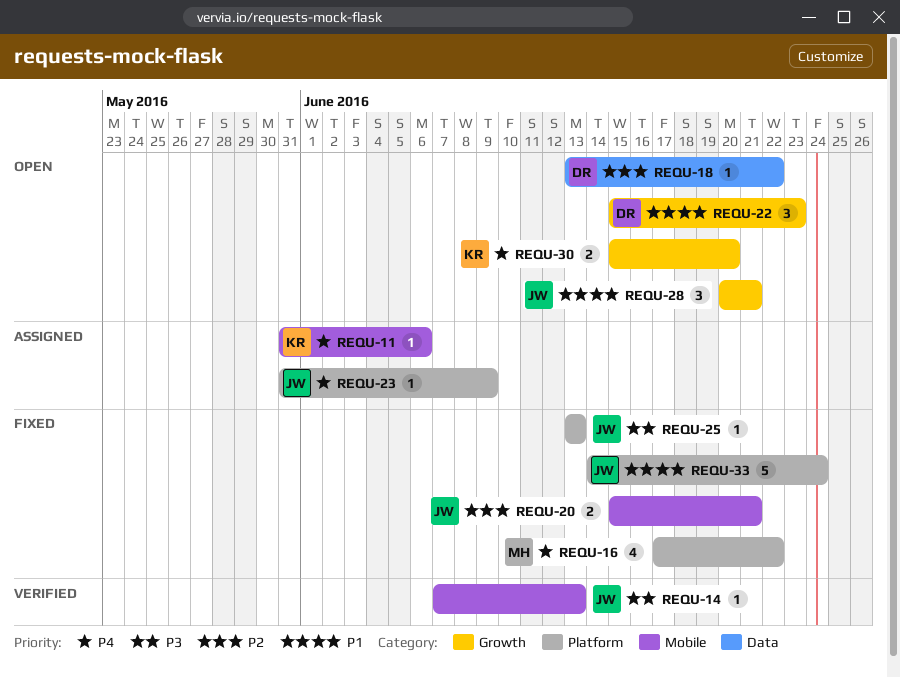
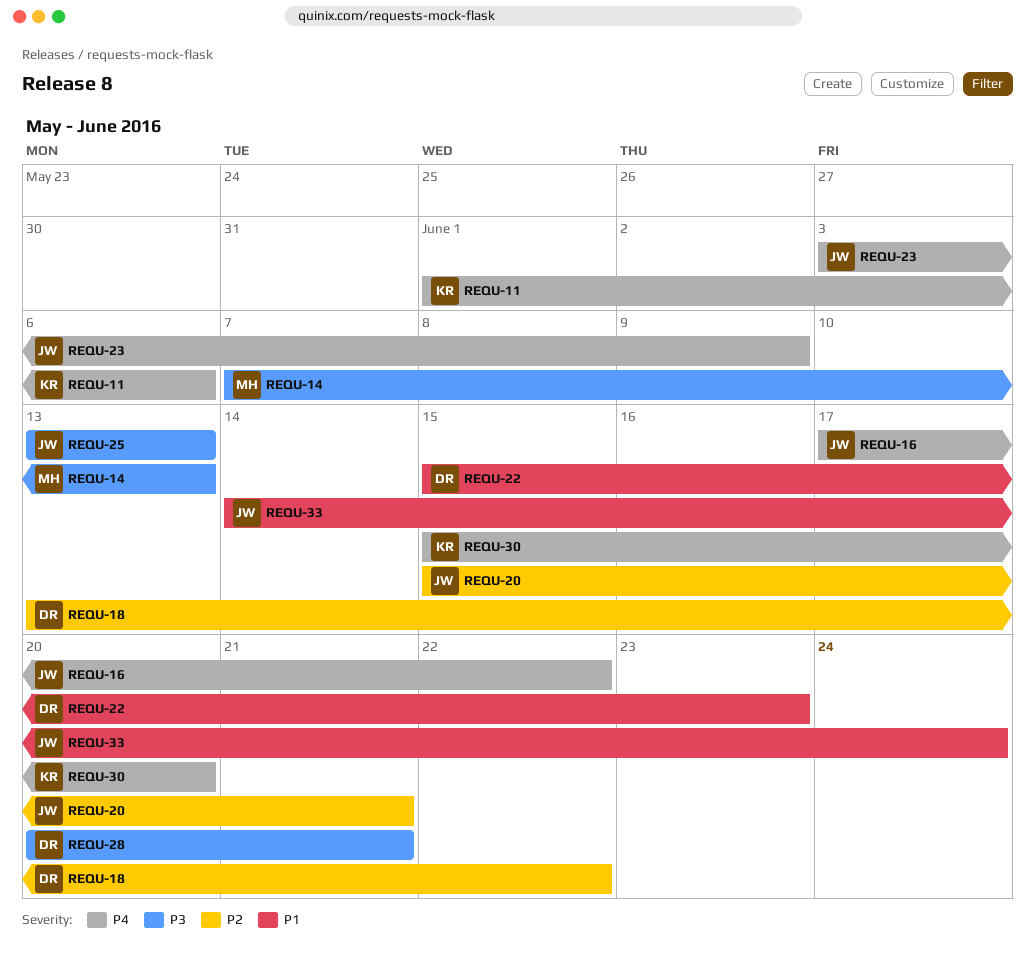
REQU-11, start: May 31 -> Jun 1
REQU-14, owner: JW -> MH
REQU-16, owner: MH -> JW
REQU-23, start: May 31 -> Jun 3
REQU-28, owner: JW -> DR
REQU-28, priority: P1 -> P3

